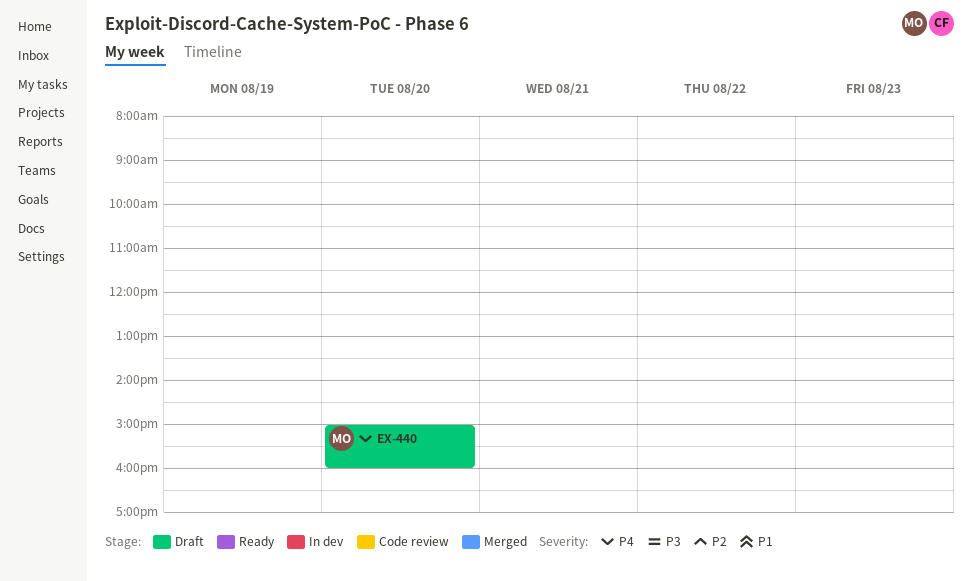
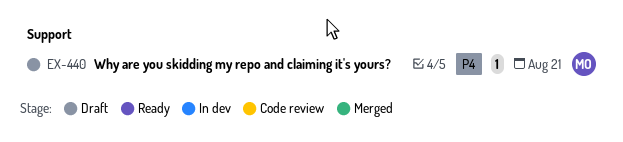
EX-440, day: Aug 20 -> Aug 21

